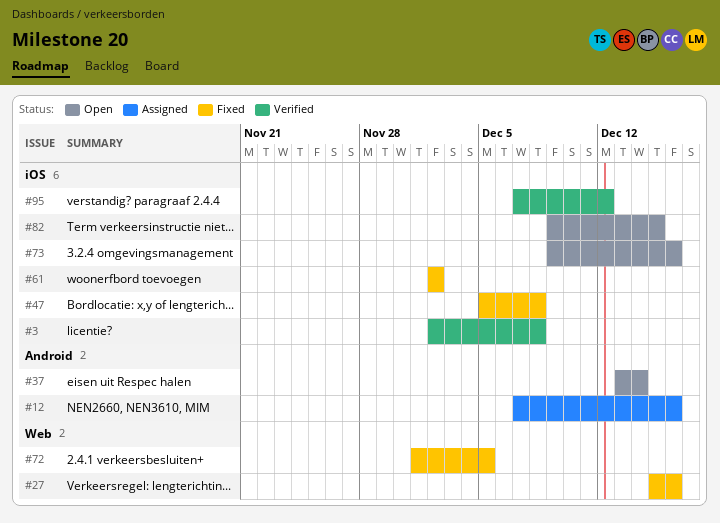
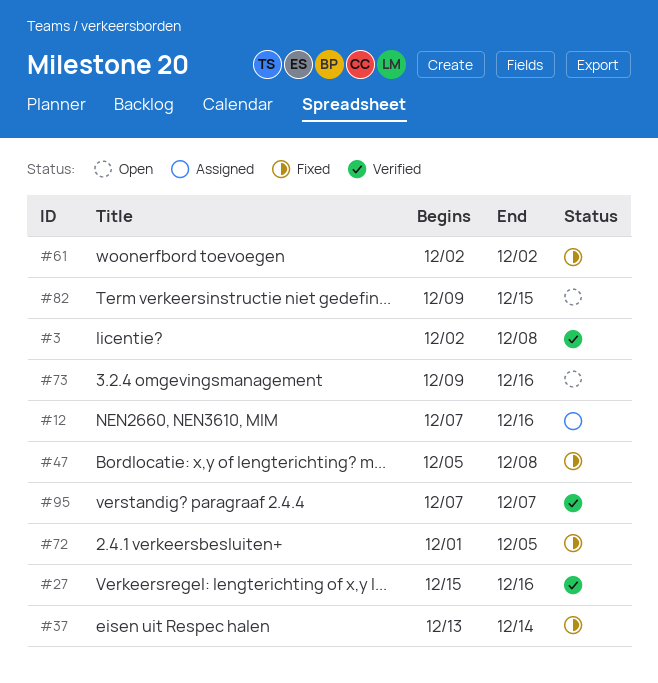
#27, status: Fixed -> Verified
#37, status: Open -> Fixed
#95, due: Dec 12 -> Dec 7

